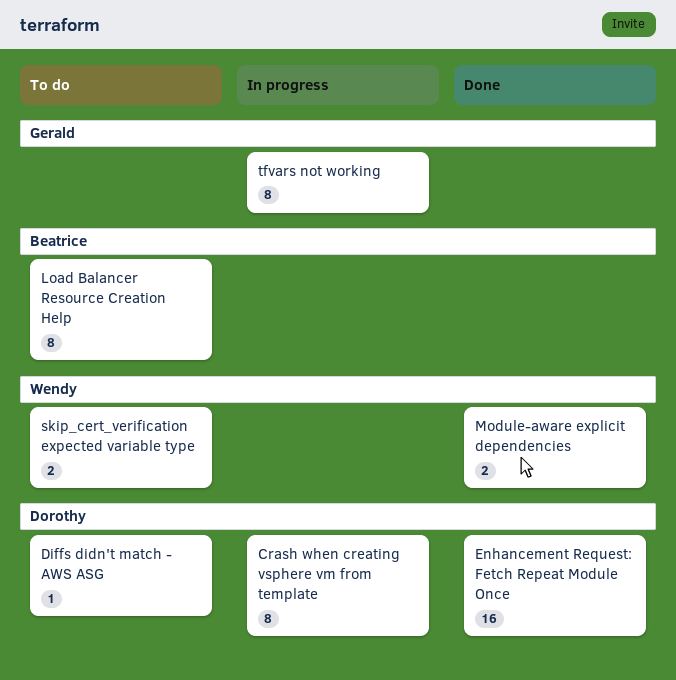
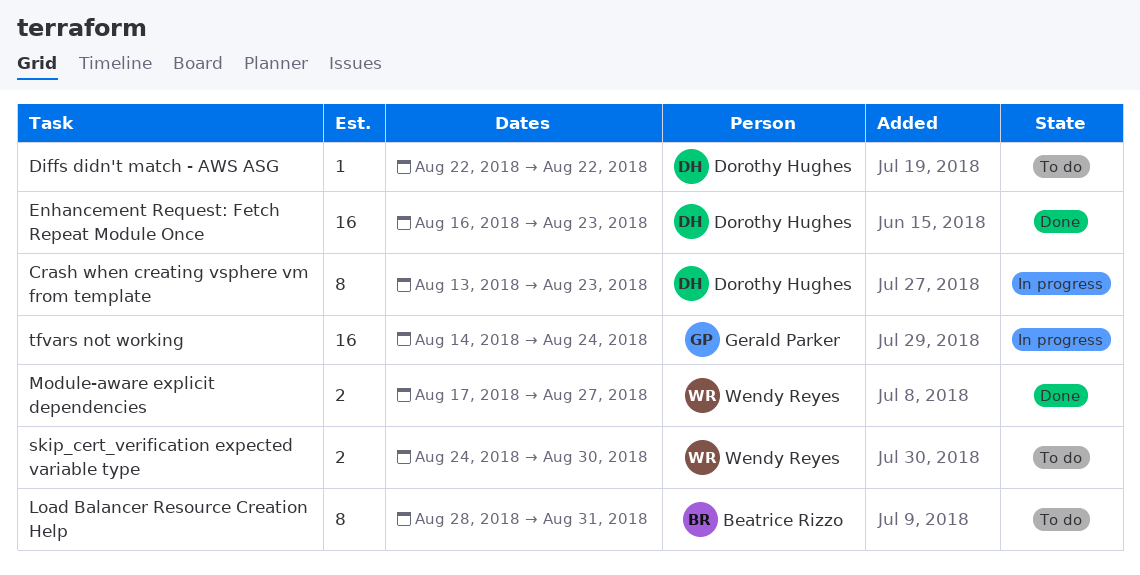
tfvars not working, estimate: 8 -> 16

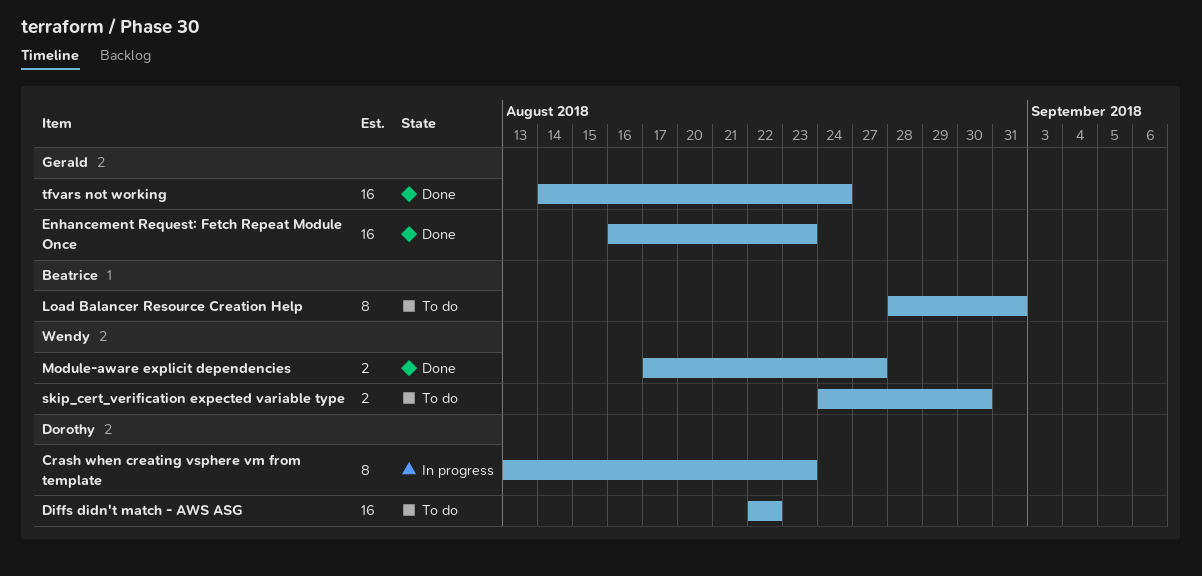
Diffs didn't match - AWS ASG, estimate: 1 -> 16
Enhancement Request: Fetch Repeat Module Once, owner: Dorothy Hughes -> Gerald Parker
tfvars not working, status: In progress -> Done

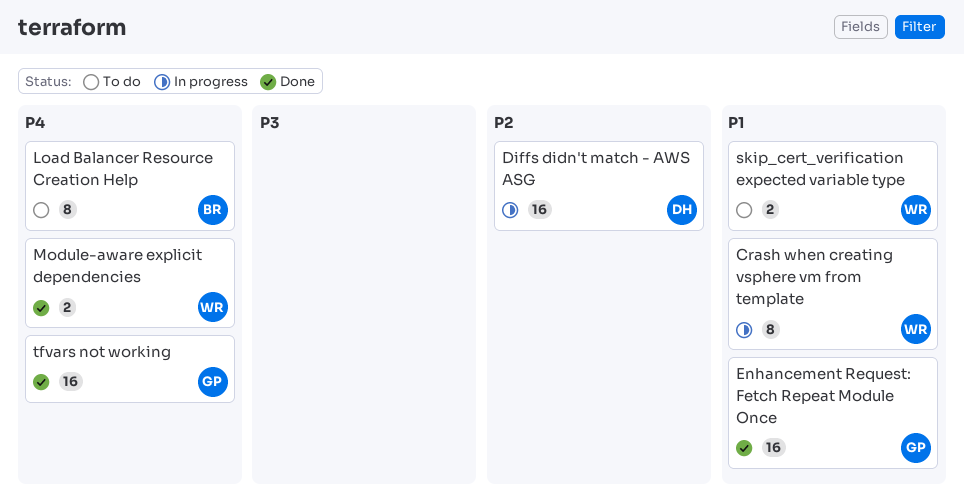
Crash when creating vsphere vm from template, owner: Dorothy -> Wendy
Diffs didn't match - AWS ASG, status: To do -> In progress

